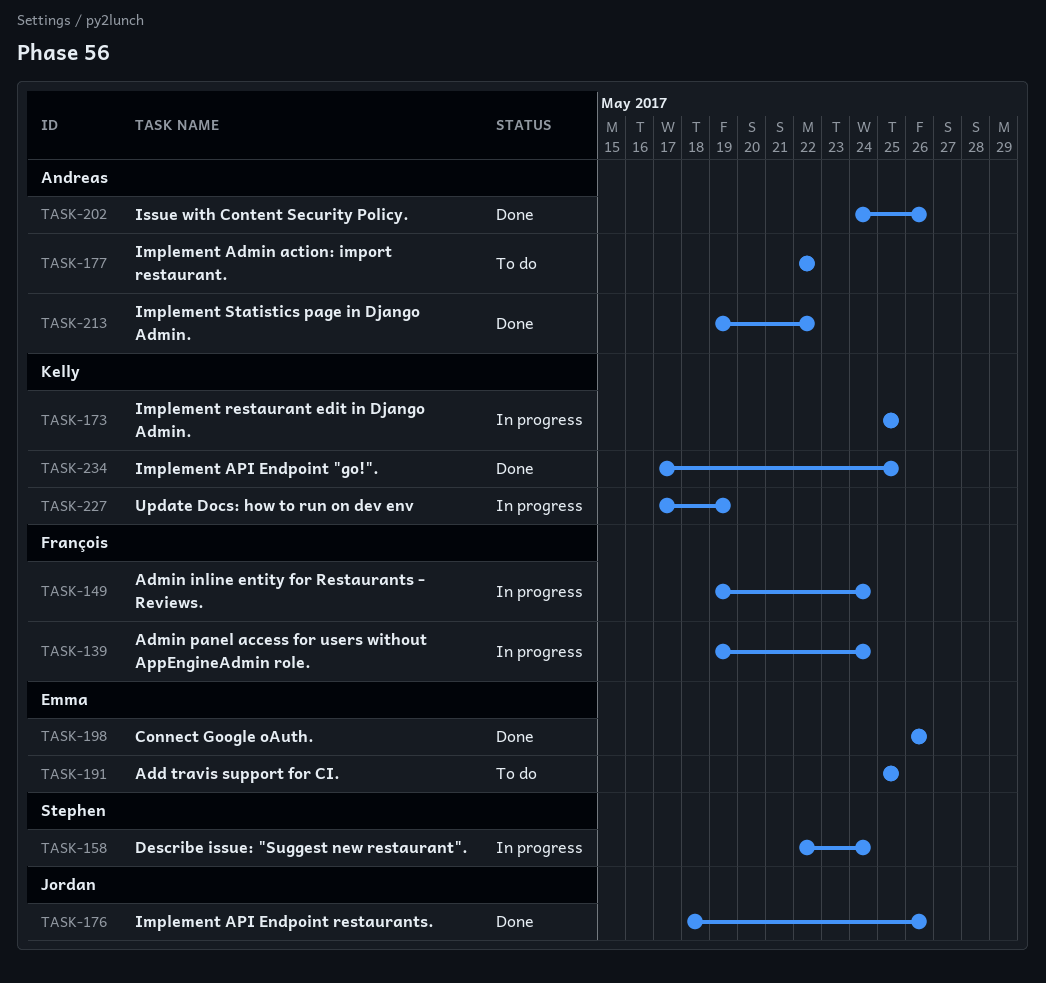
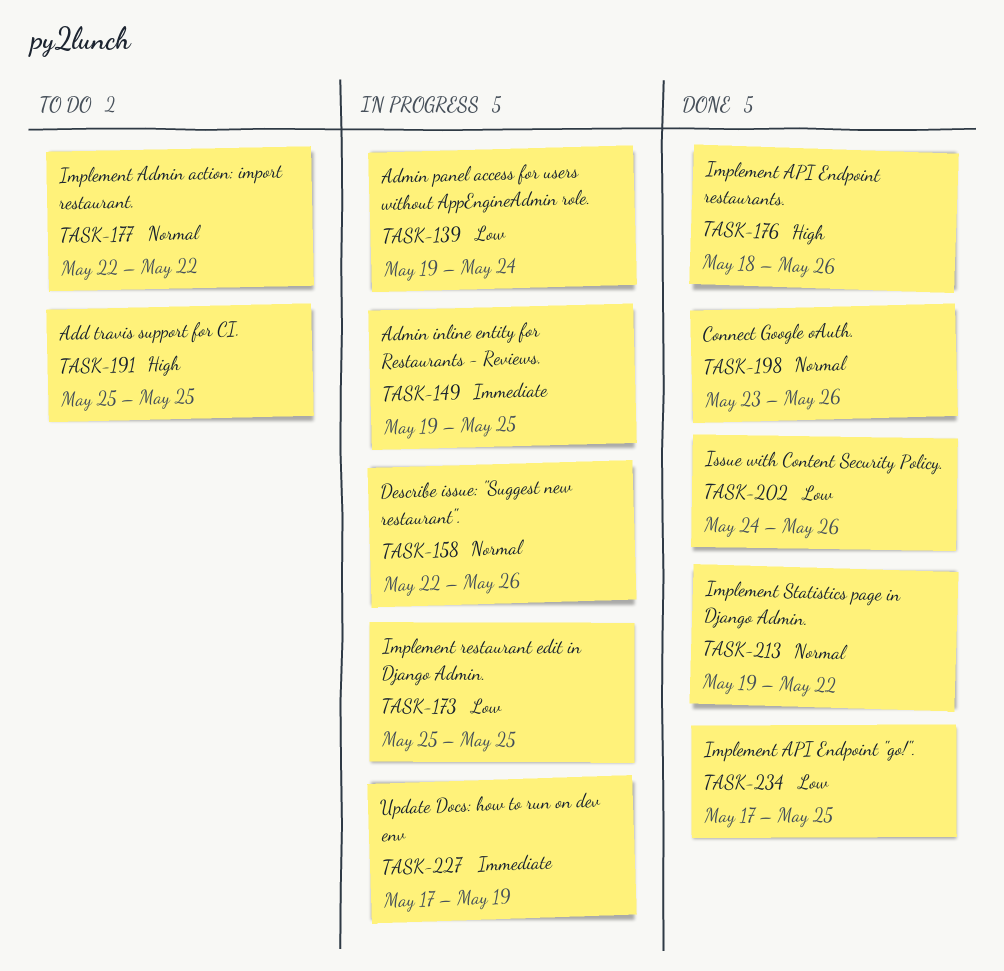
TASK-149, due: May 24 -> May 25
TASK-158, due: May 24 -> May 26
TASK-198, start: May 26 -> May 23

